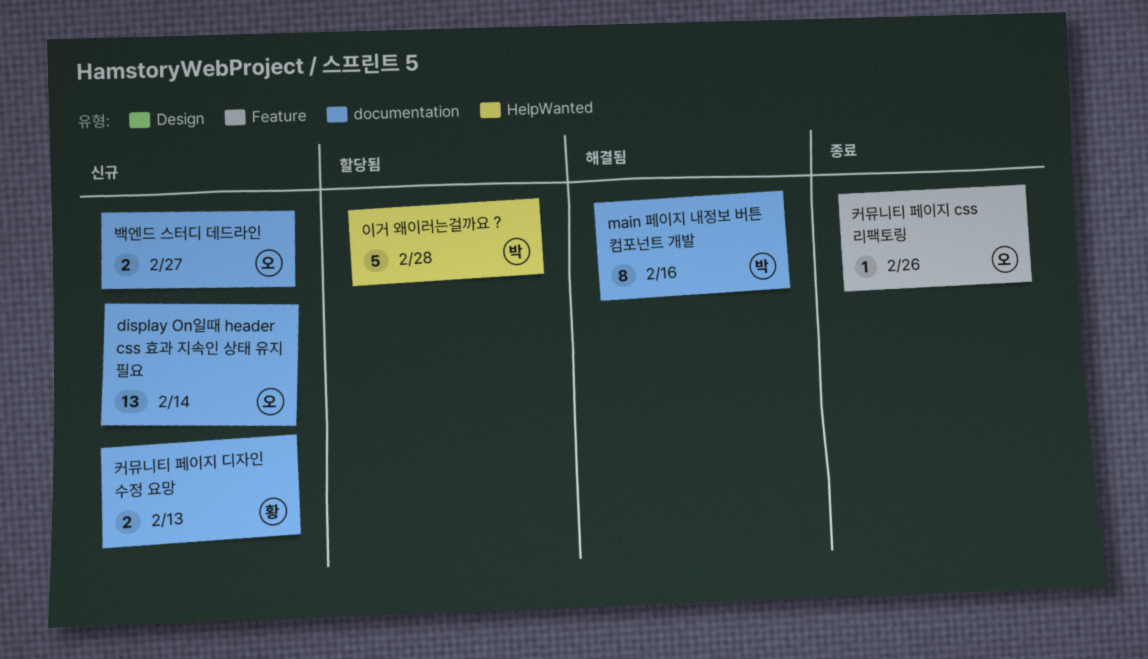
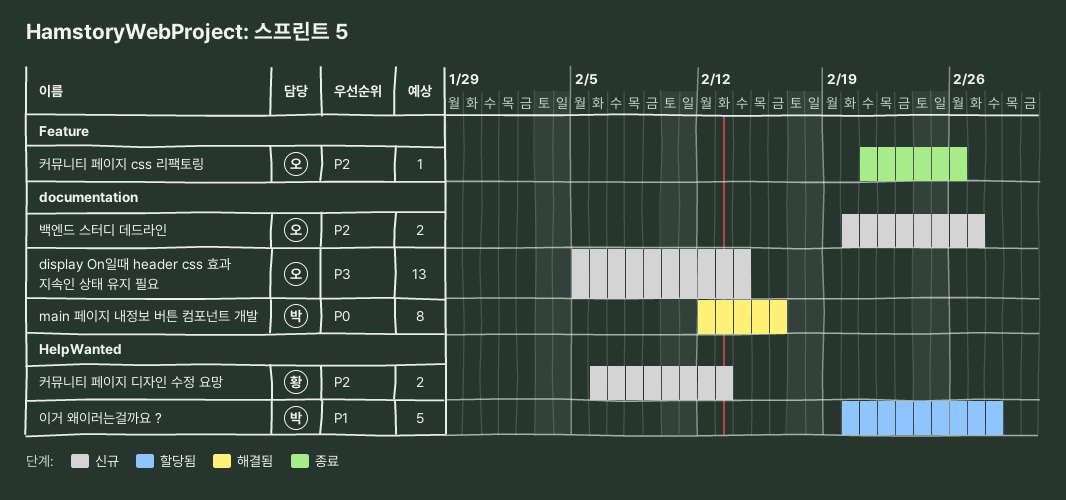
커뮤니티 페이지 디자인 수정 요망, label: documentation -> HelpWanted

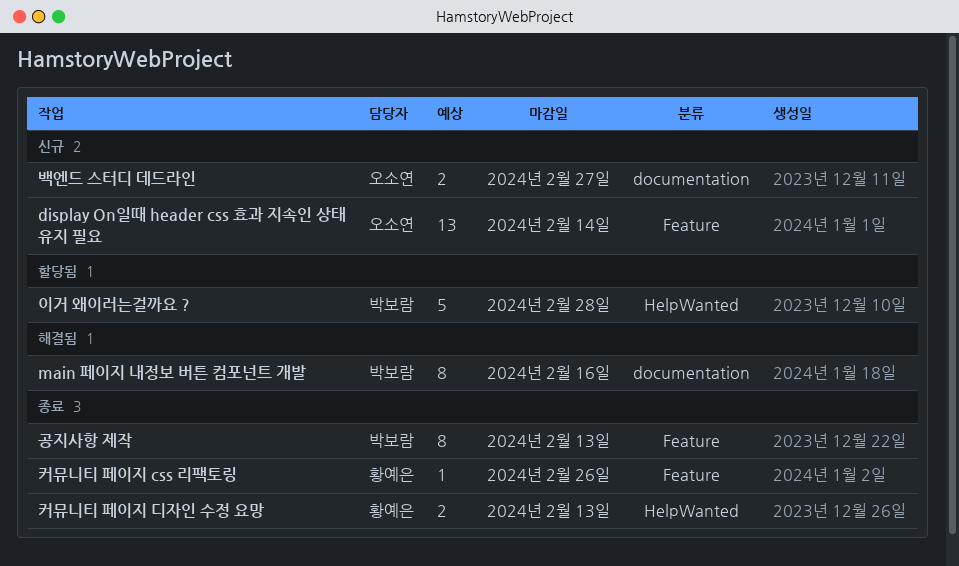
display On일때 header css 효과 지속인 상태 유지 필요, label: documentation -> Feature
공지사항 제작: none -> present
커뮤니티 페이지 css 리팩토링, owner: 오소연 -> 황예은
커뮤니티 페이지 디자인 수정 요망, status: 신규 -> 종료

